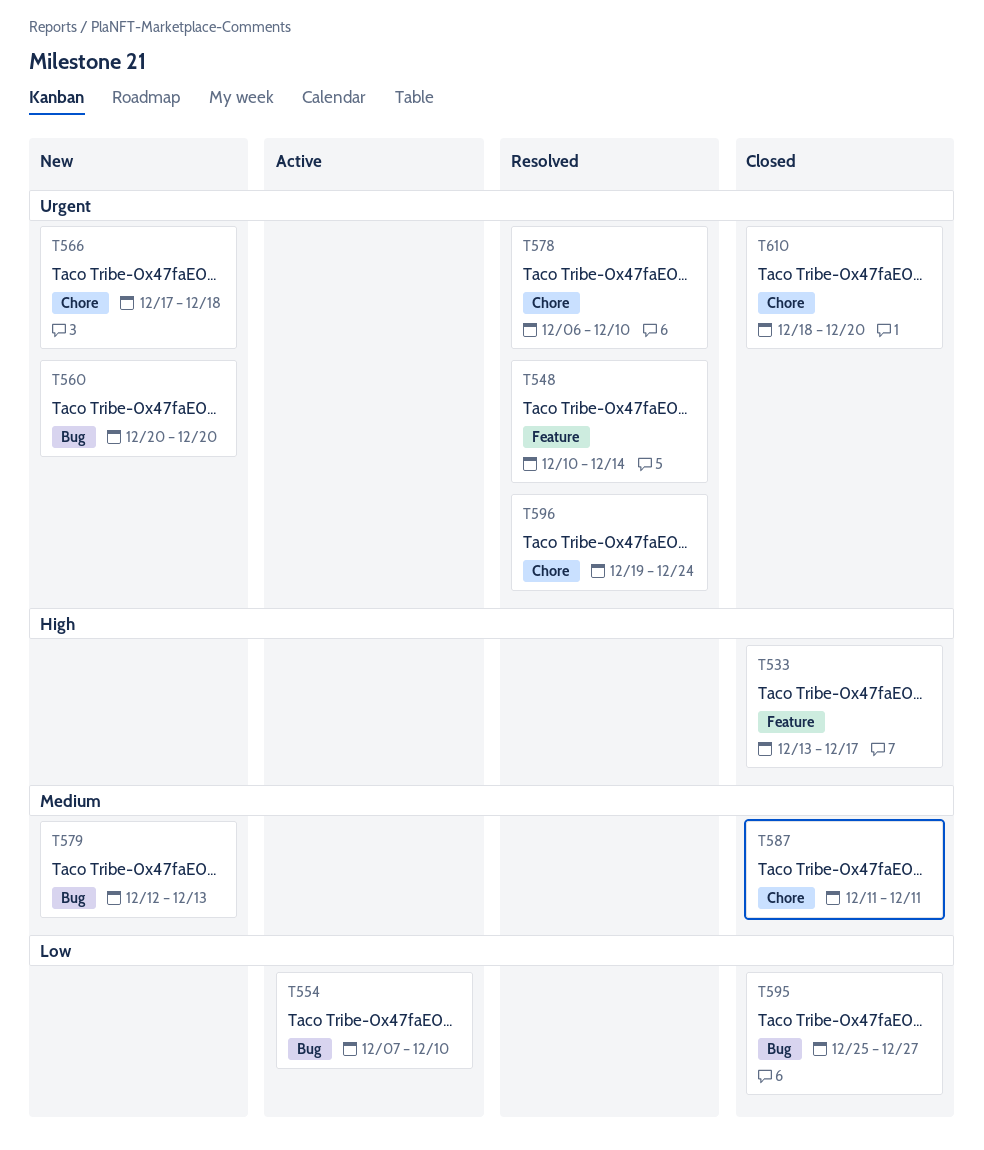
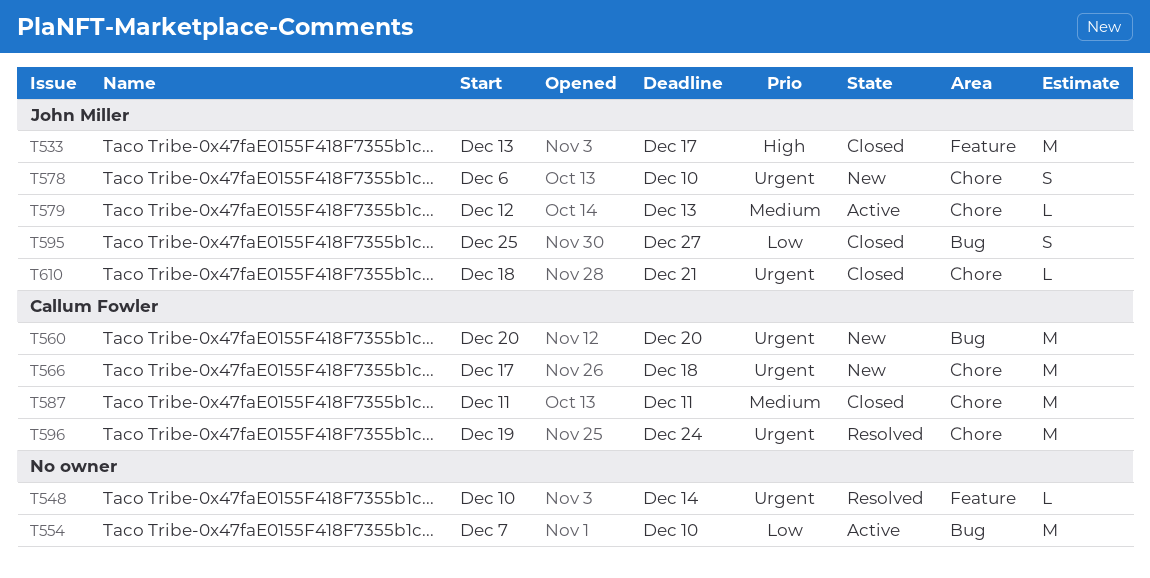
T578, status: Resolved -> New
T579, status: New -> Active
T579, label: Bug -> Chore
T610, due: Dec 20 -> Dec 21

